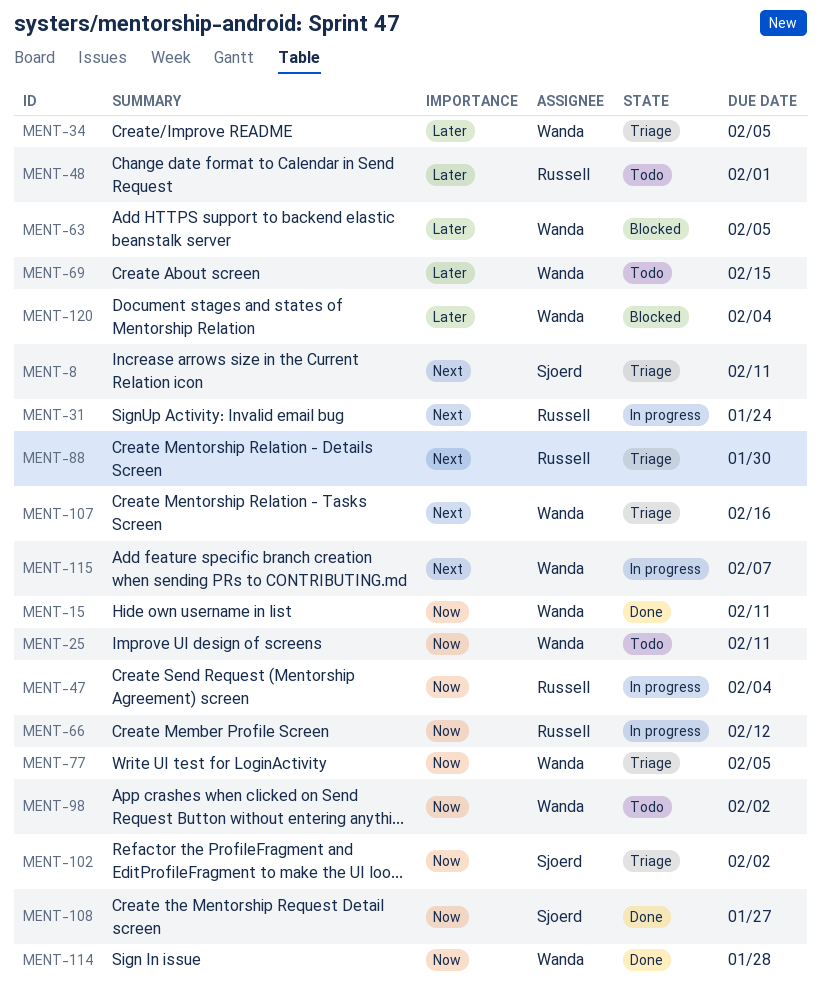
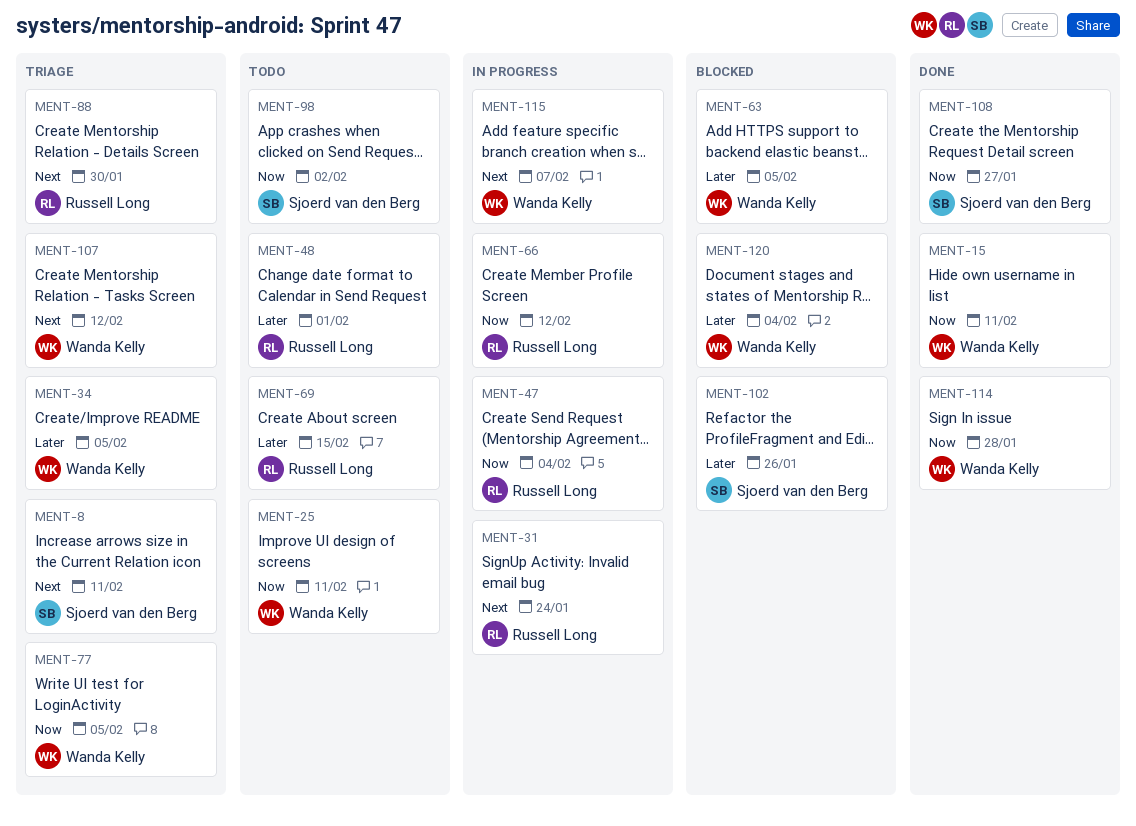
MENT-69, owner: Wanda Kelly -> Russell Long
MENT-98, owner: Wanda Kelly -> Sjoerd van den Berg
MENT-102, status: Triage -> Blocked
MENT-102, priority: Now -> Later
MENT-102, due: Feb 2 -> Jan 26
MENT-107, due: Feb 16 -> Feb 12

